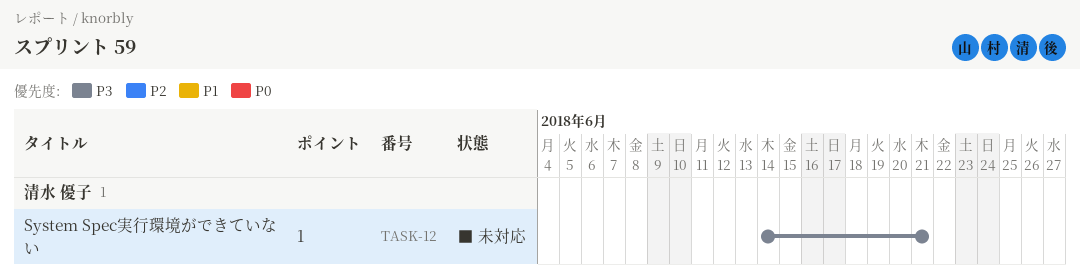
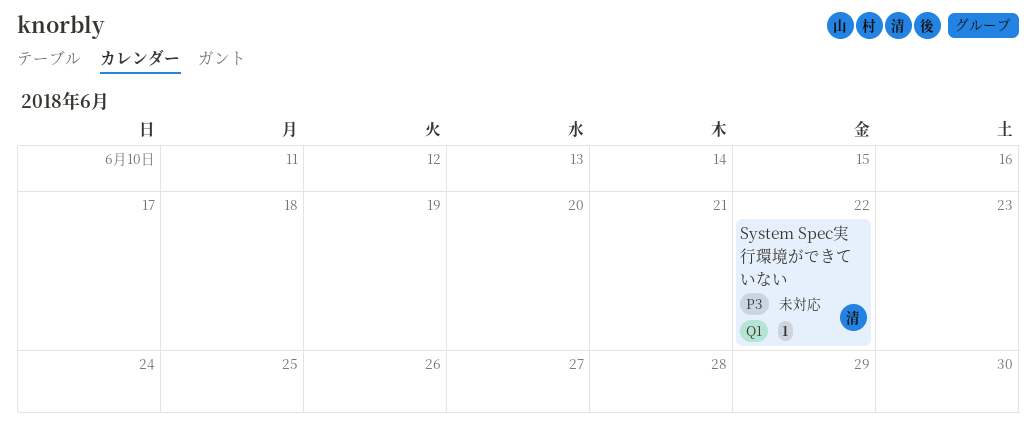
System Spec実行環境ができていない, due: Jun 21 -> Jun 22

